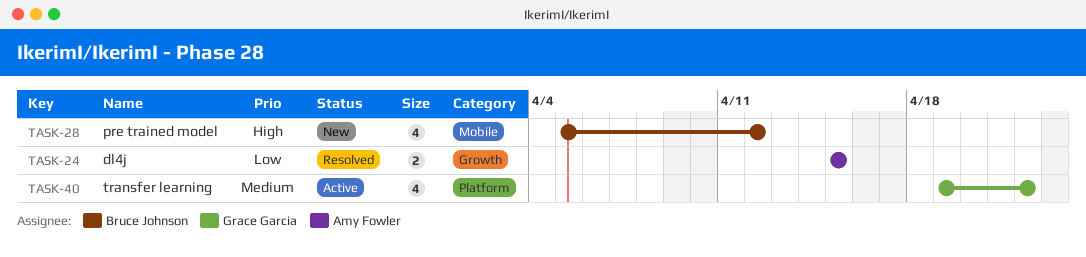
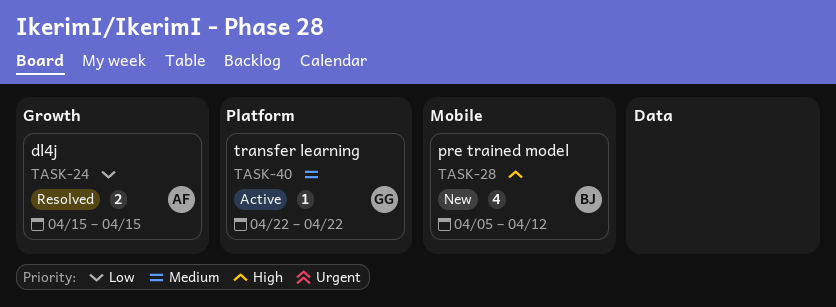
TASK-40, estimate: 4 -> 1
TASK-40, start: Apr 19 -> Apr 22

